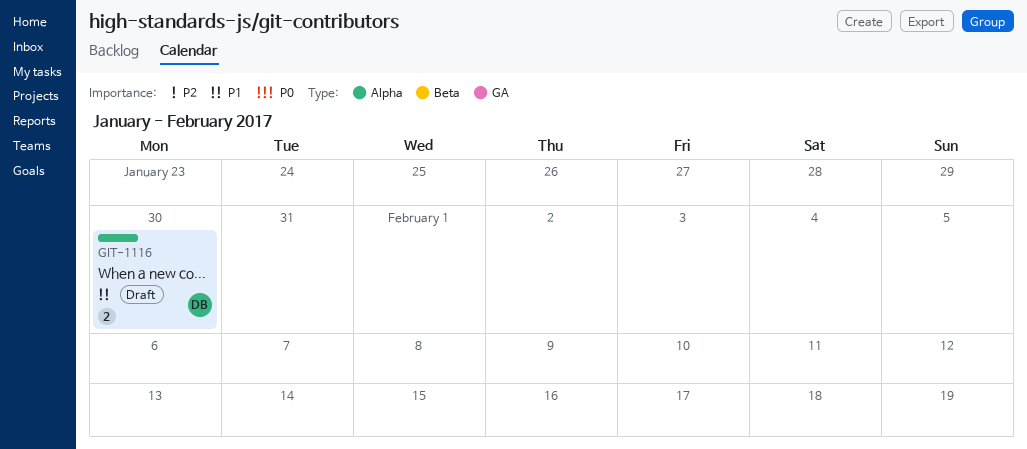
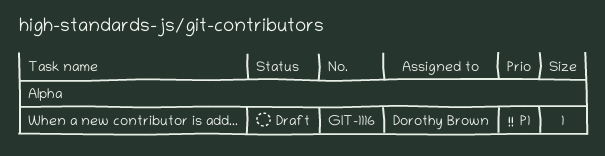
GIT-1116, estimate: 2 -> 1

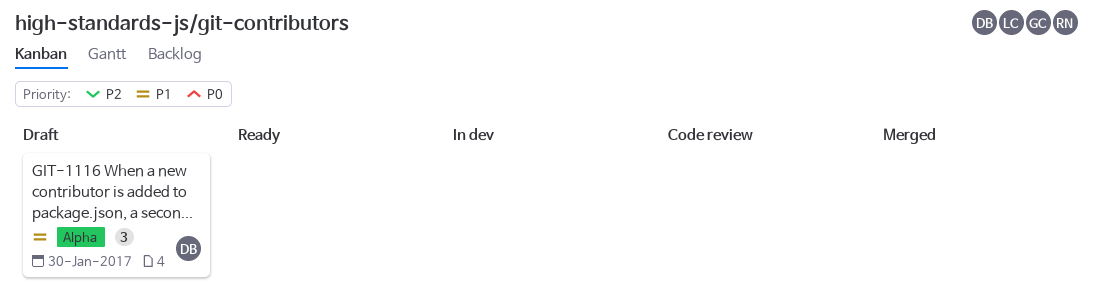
GIT-1116, estimate: 1 -> 3

